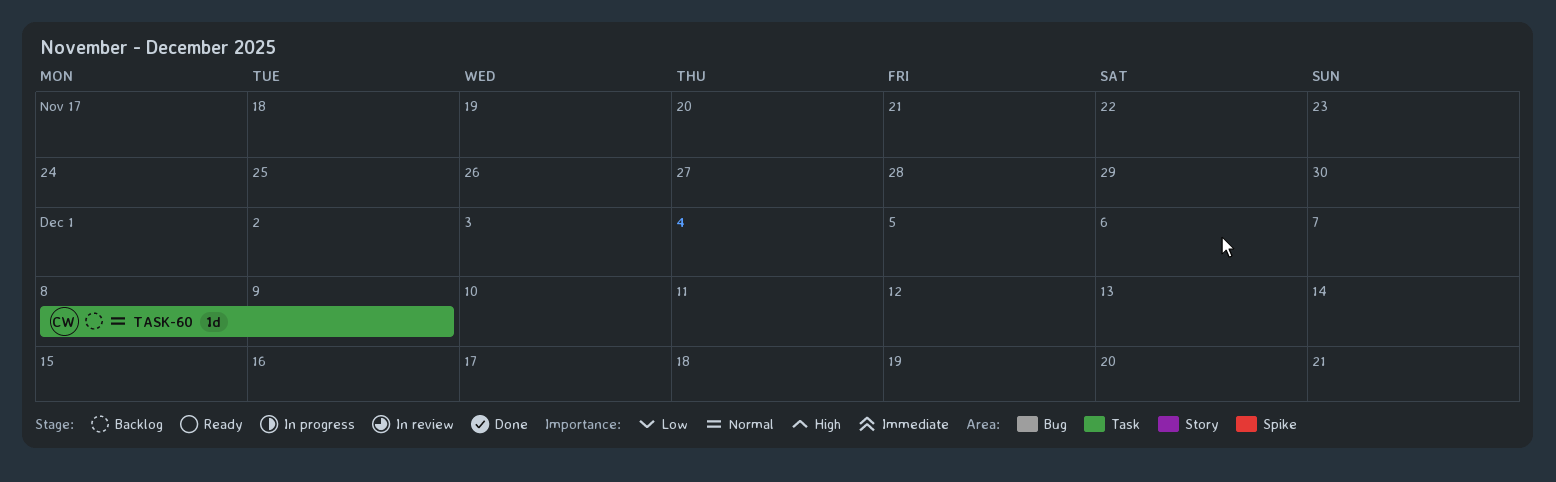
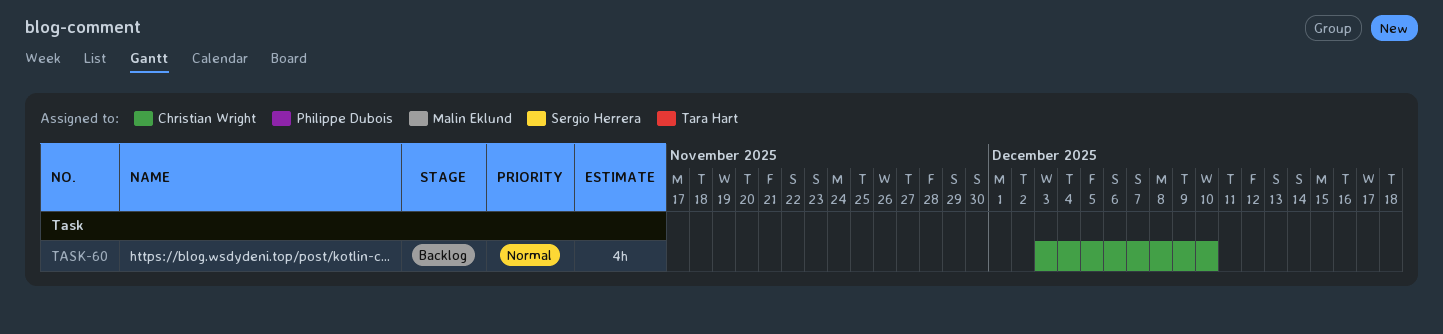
TASK-60, estimate: 1d -> 4h
TASK-60, start: Dec 8 -> Dec 3
TASK-60, due: Dec 9 -> Dec 10

